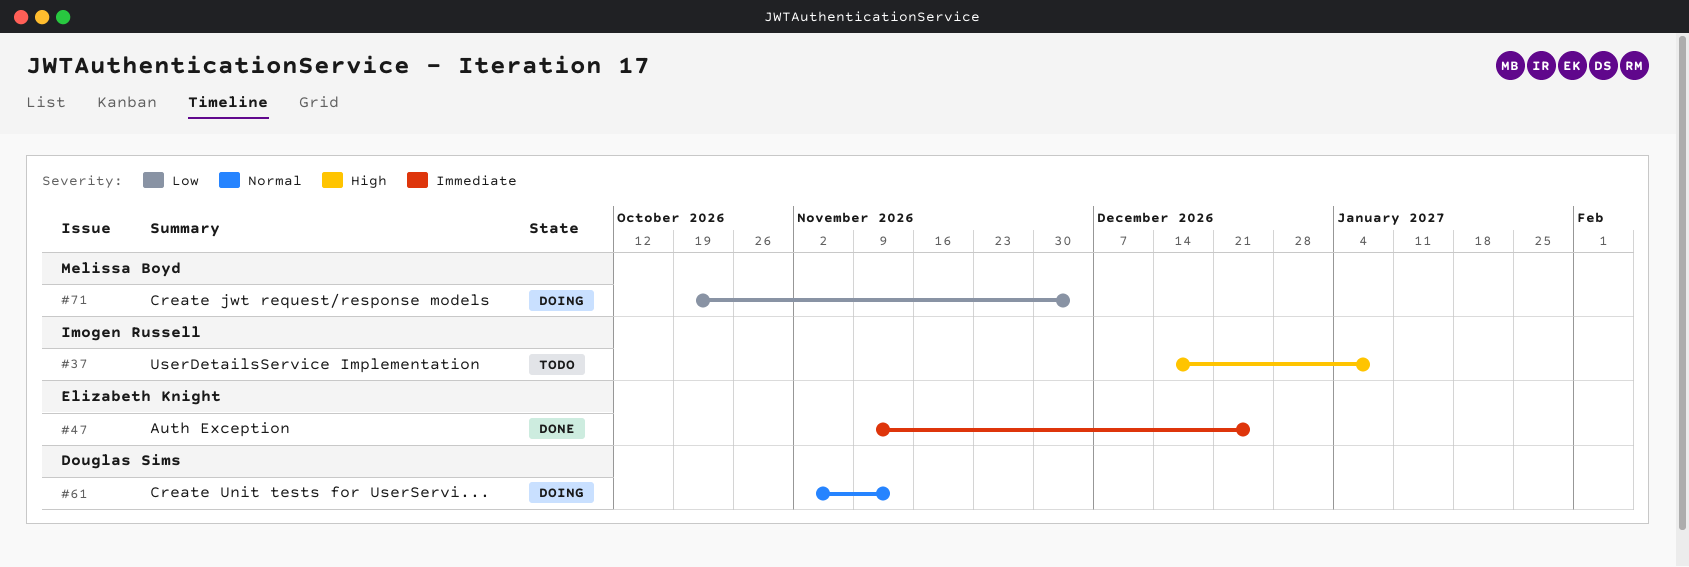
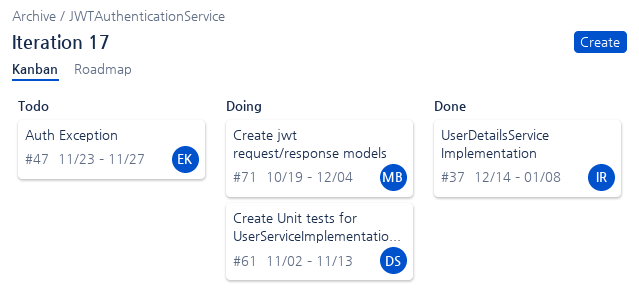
#37, status: Todo -> Done
#47, status: Done -> Todo
#47, start: Nov 9 -> Nov 23
#47, due: Dec 25 -> Nov 27

